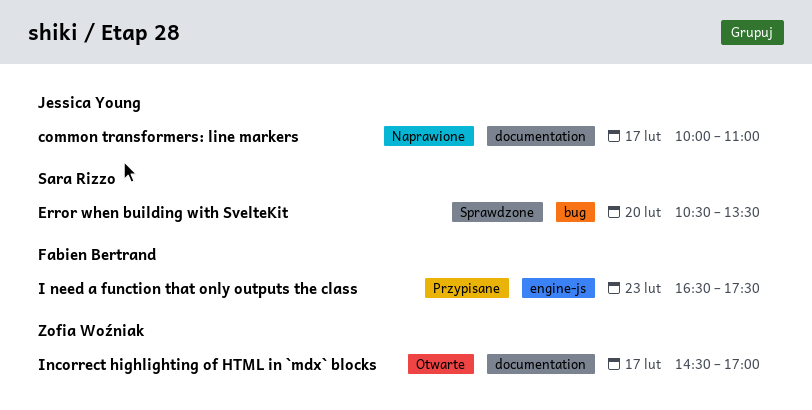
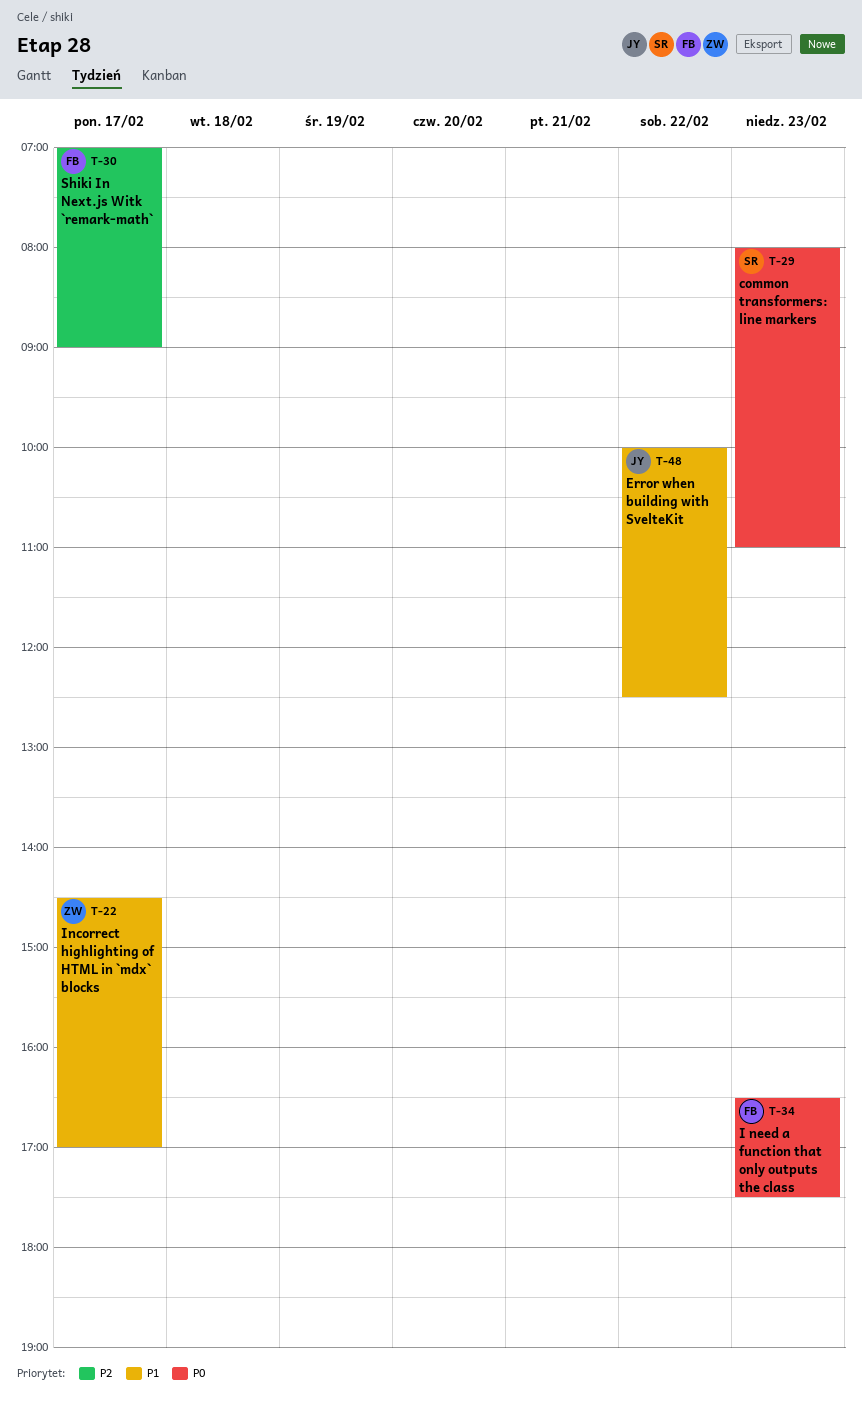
common transformers: line markers, owner: Jessica Young -> Sara Rizzo
common transformers: line markers, day: Feb 17 -> Feb 23
common transformers: line markers, begins: 10:00 -> 08:00
Error when building with SvelteKit, owner: Sara Rizzo -> Jessica Young
Error when building with SvelteKit, day: Feb 20 -> Feb 22
Error when building with SvelteKit, begins: 10:30 -> 10:00
Error when building with SvelteKit, ends: 13:30 -> 12:30
Shiki In Next.js Witk `remark-math`: none -> present

